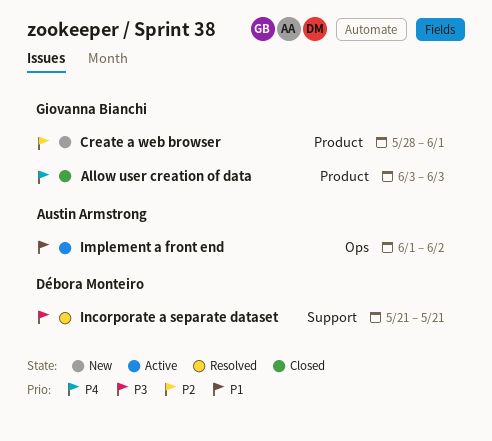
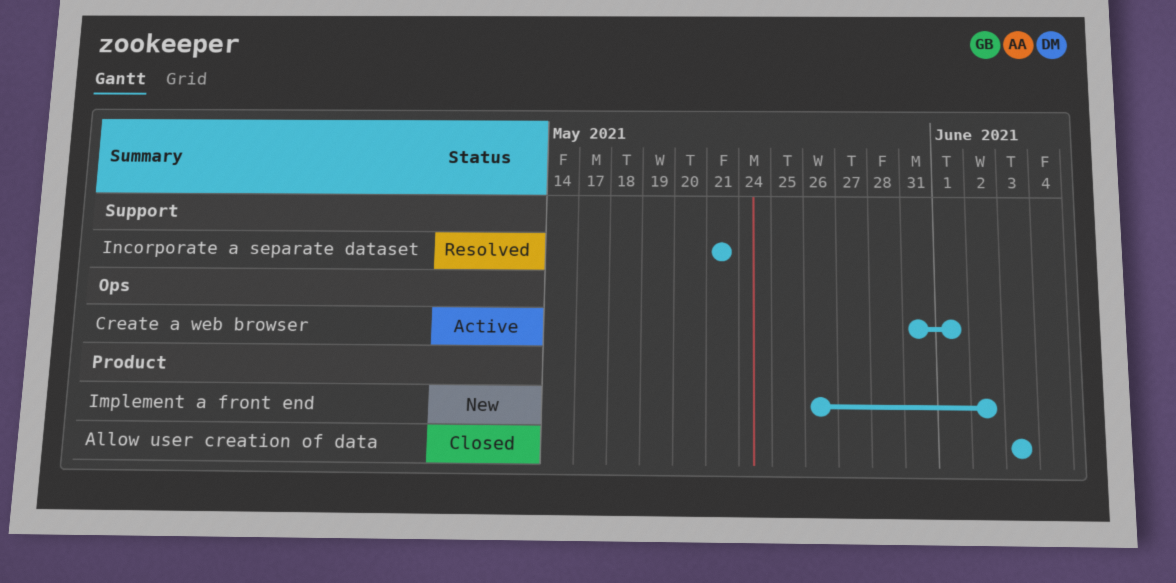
Create a web browser, status: New -> Active
Create a web browser, label: Product -> Ops
Create a web browser, start: May 28 -> May 31
Implement a front end, status: Active -> New
Implement a front end, label: Ops -> Product
Implement a front end, start: Jun 1 -> May 26

